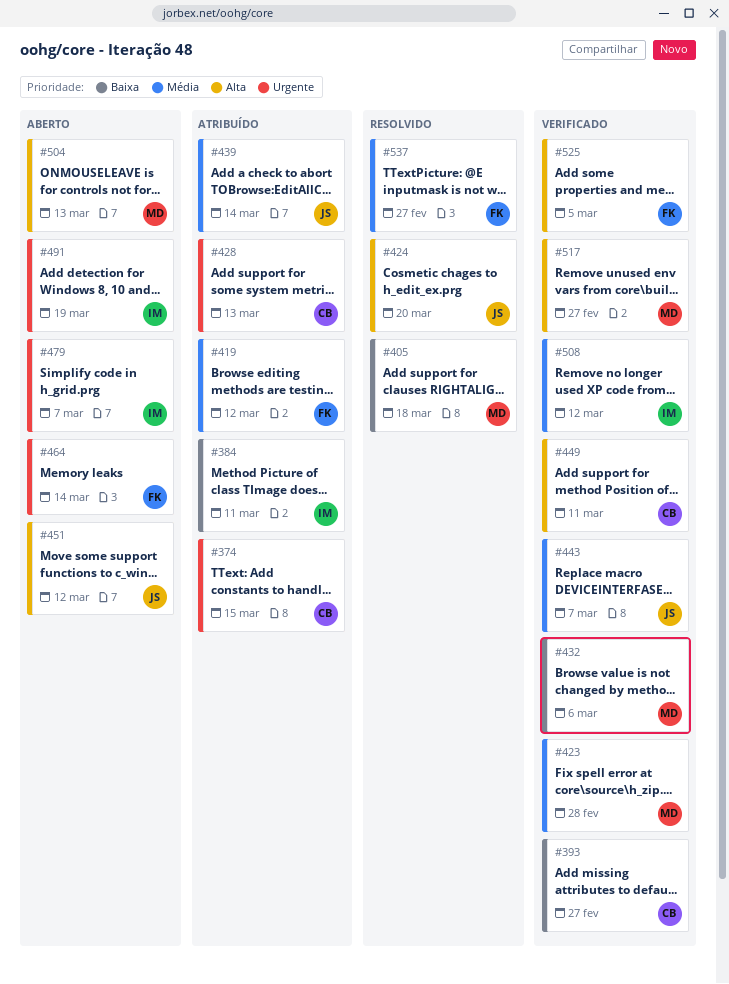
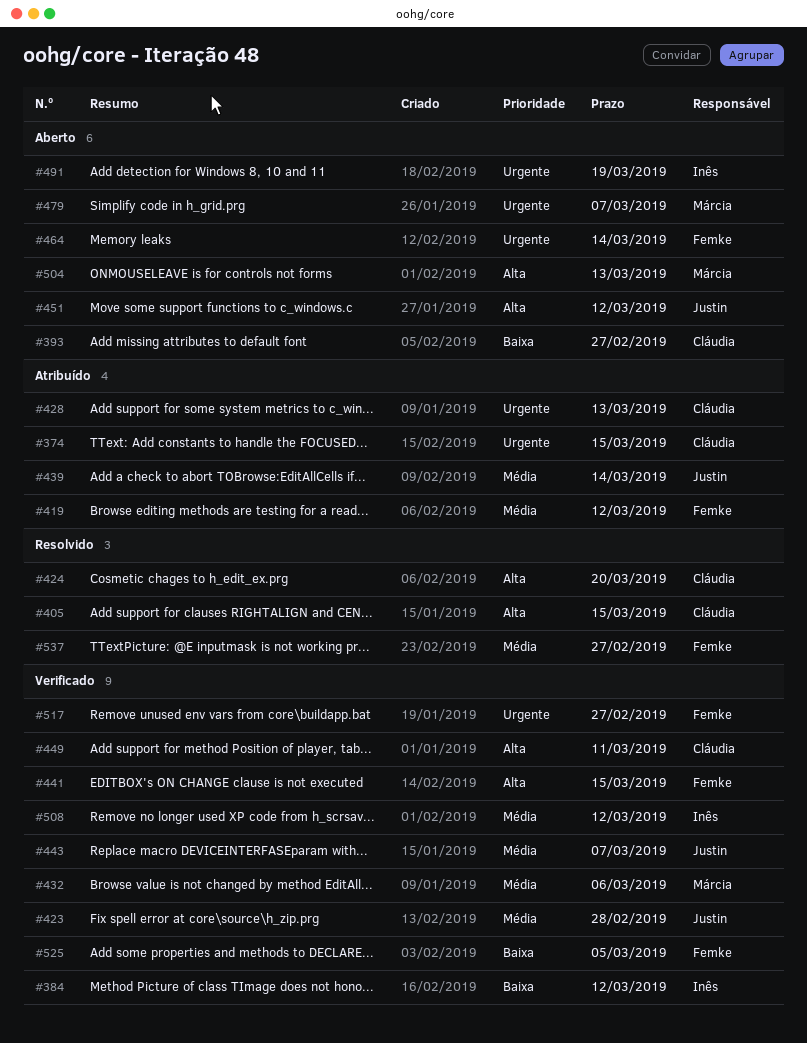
#384, status: Atribuído -> Verificado
#384, due: Mar 11 -> Mar 12
#393, status: Verificado -> Aberto
#405, owner: Márcia -> Cláudia
#405, priority: Baixa -> Alta
#405, due: Mar 18 -> Mar 15
#423, owner: Márcia -> Justin
#424, owner: Justin -> Cláudia
#432, priority: Baixa -> Média
#441: none -> present
#479, owner: Inês -> Márcia
#517, owner: Márcia -> Femke
#517, priority: Alta -> Urgente
#525, priority: Alta -> Baixa

